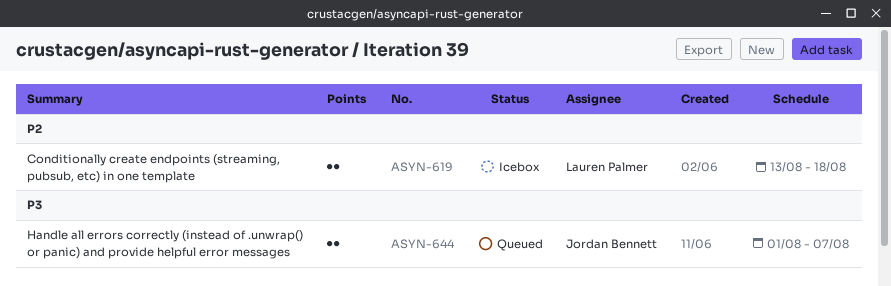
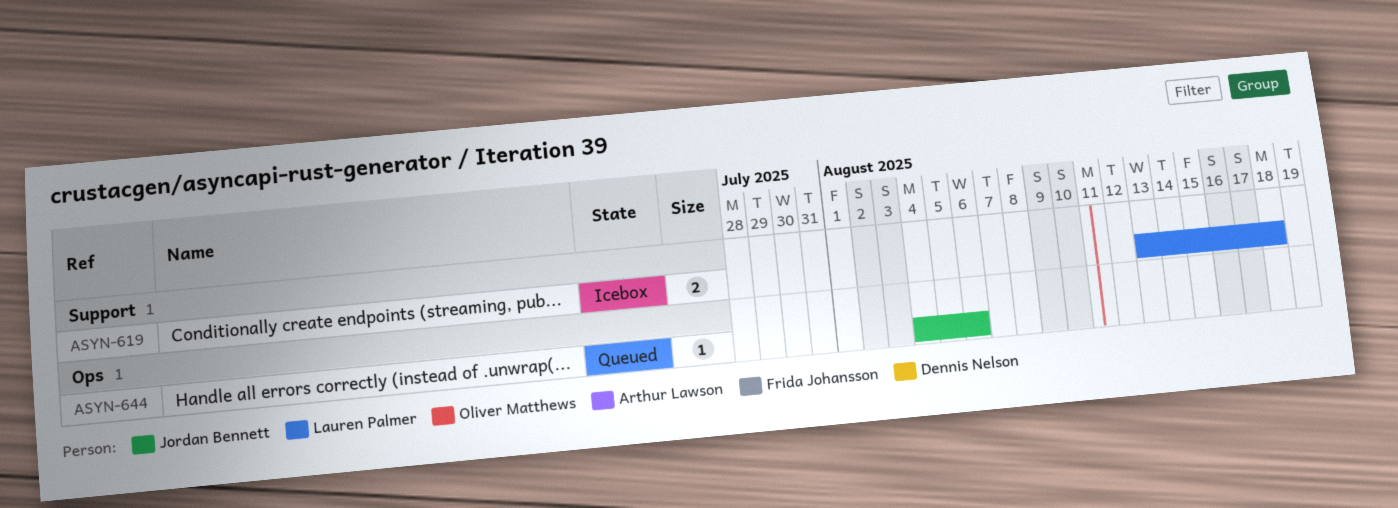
ASYN-644, estimate: 2 -> 1
ASYN-644, start: Aug 1 -> Aug 4
ASYN-644, due: Aug 7 -> Aug 6

